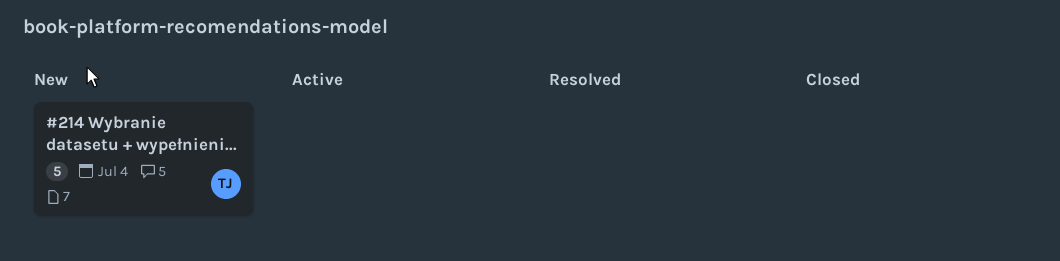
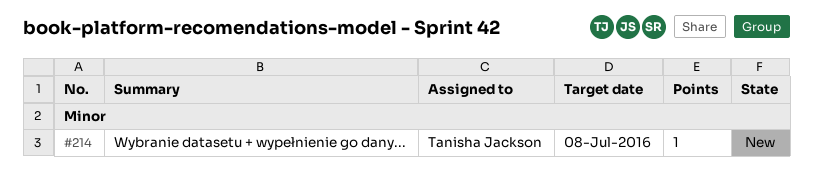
#214, estimate: 5 -> 1
#214, due: Jul 4 -> Jul 8

